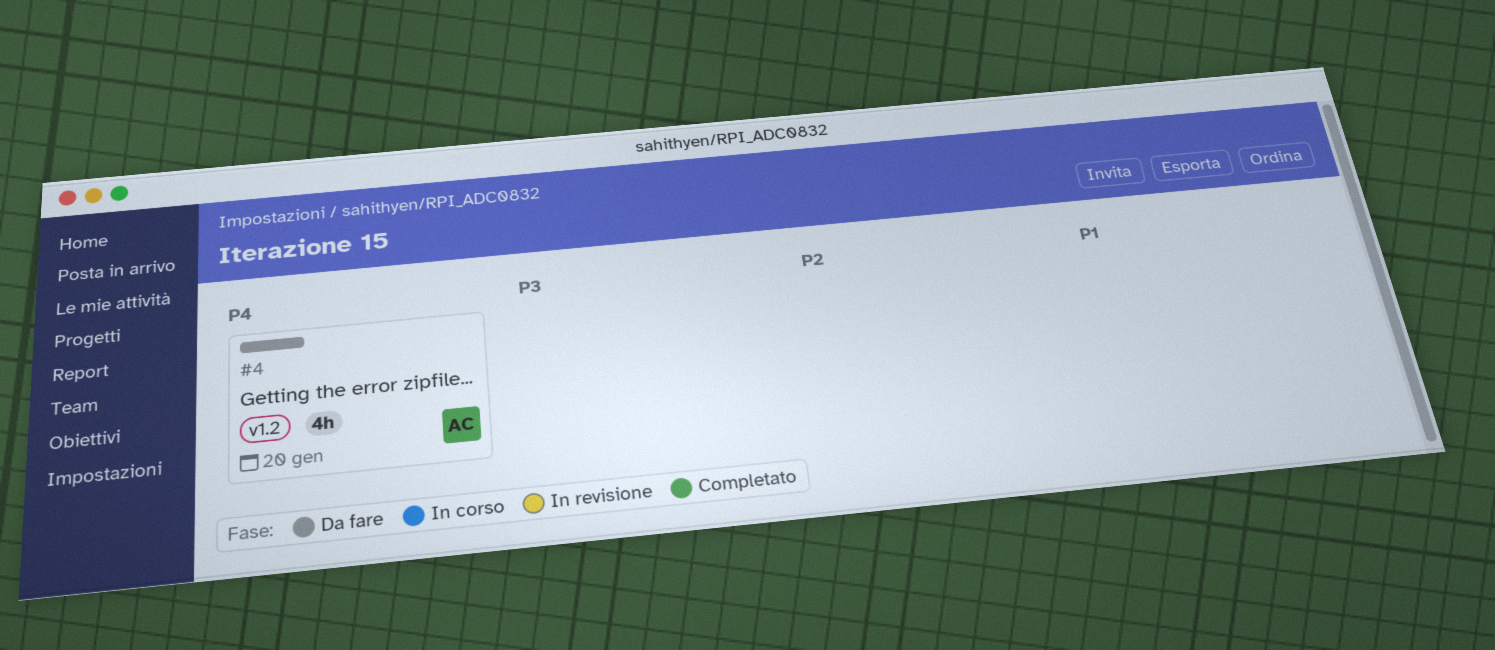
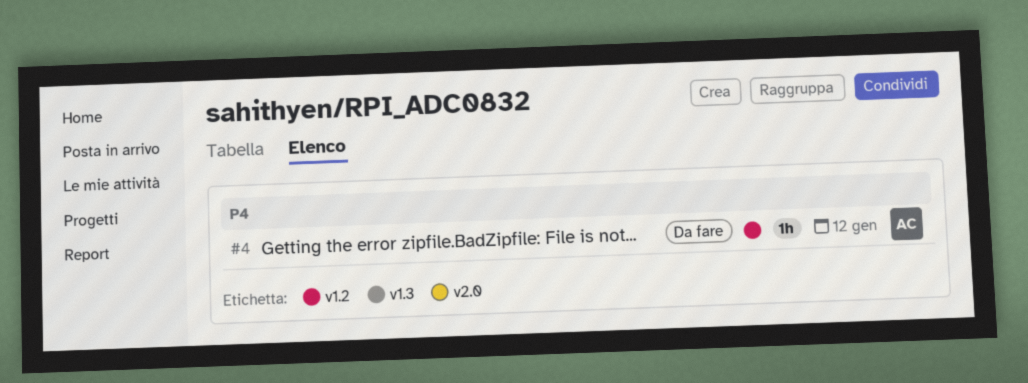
#4, estimate: 4h -> 1h
#4, due: Jan 20 -> Jan 12

